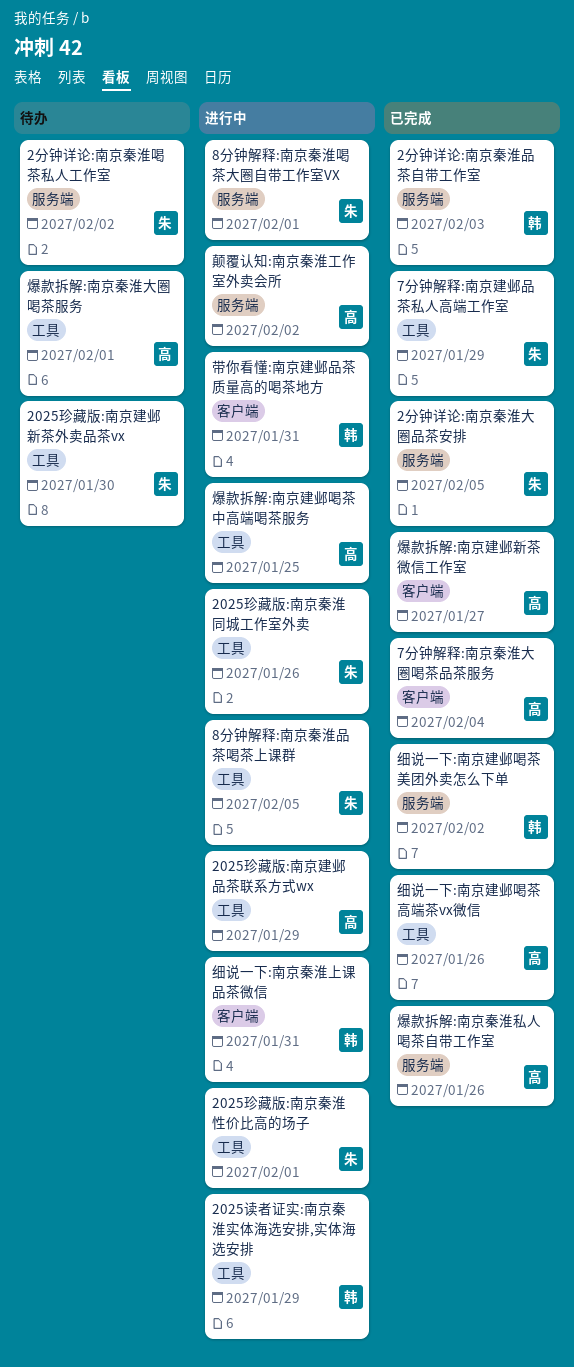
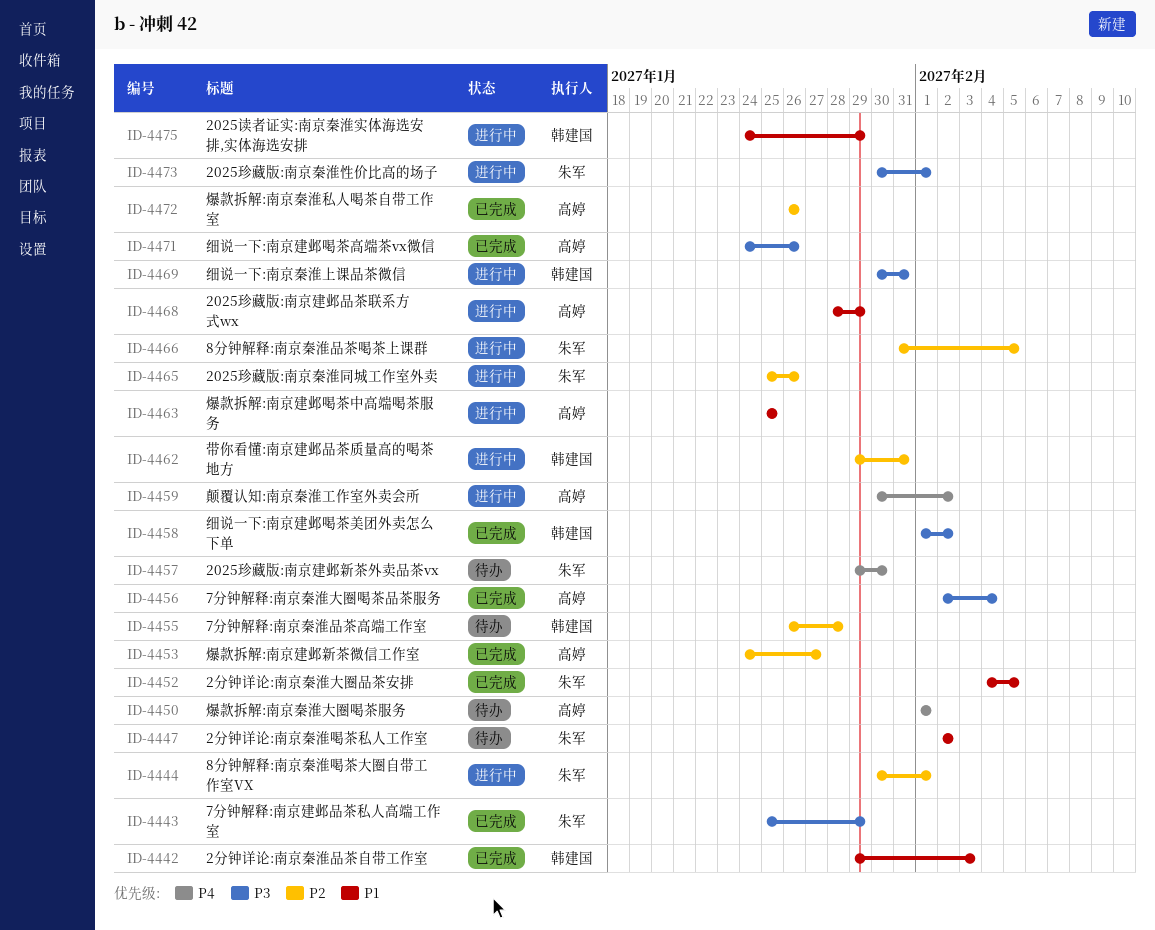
7分钟解释:南京秦淮品茶高端工作室: none -> present

